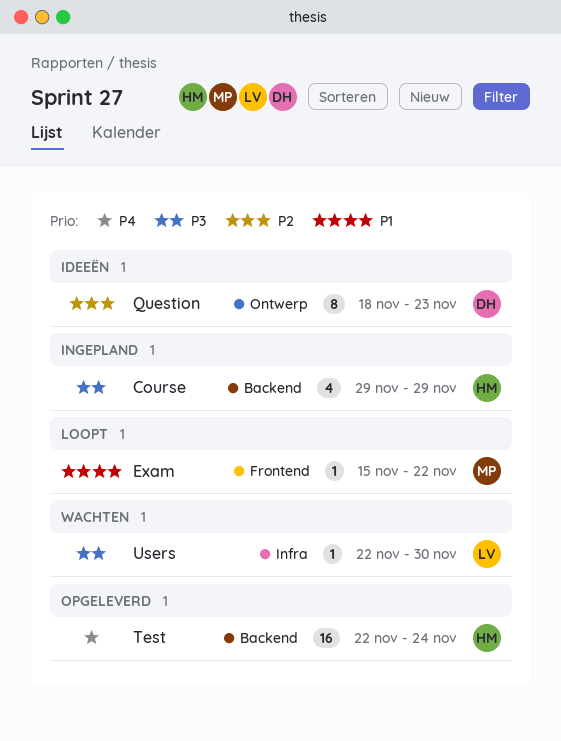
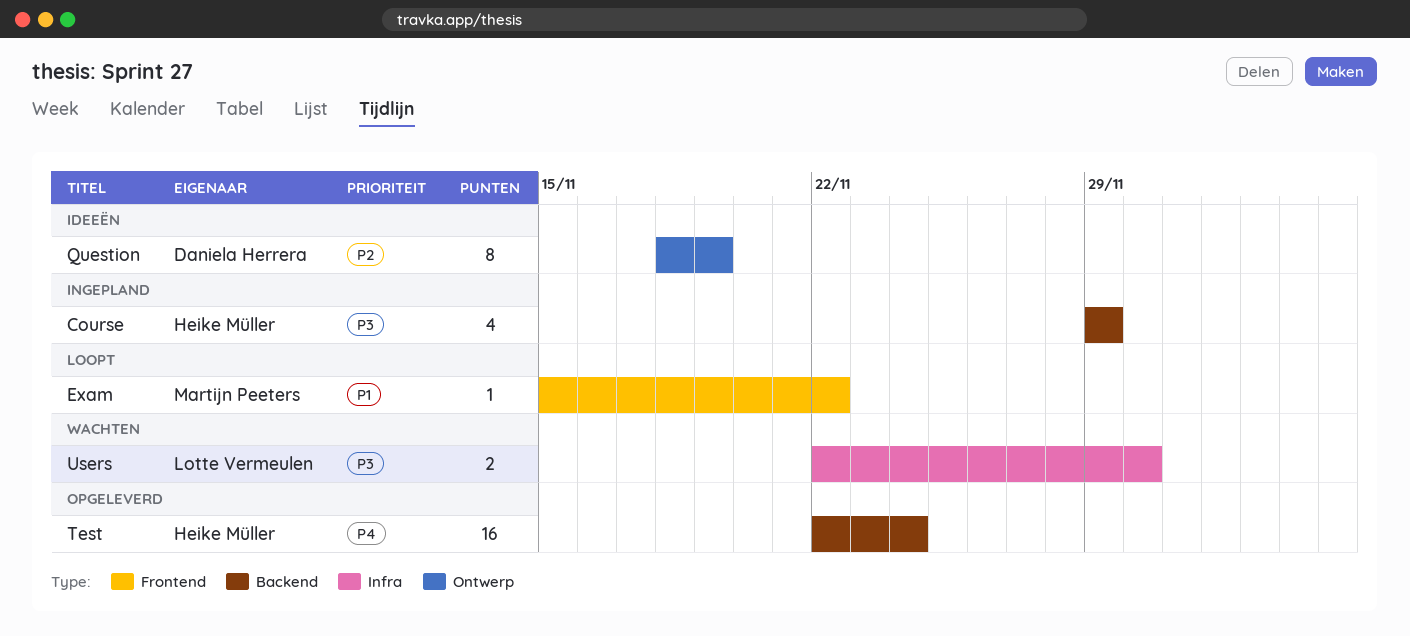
Question, due: Nov 23 -> Nov 19
Users, estimate: 1 -> 2

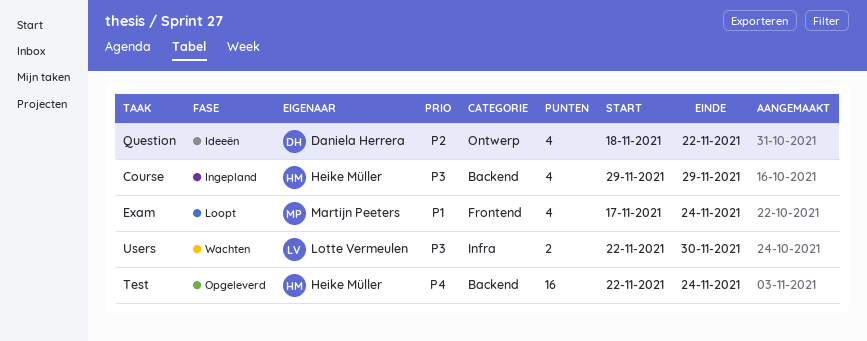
Exam, estimate: 1 -> 4
Exam, start: Nov 15 -> Nov 17
Exam, due: Nov 22 -> Nov 24
Question, estimate: 8 -> 4
Question, due: Nov 19 -> Nov 22

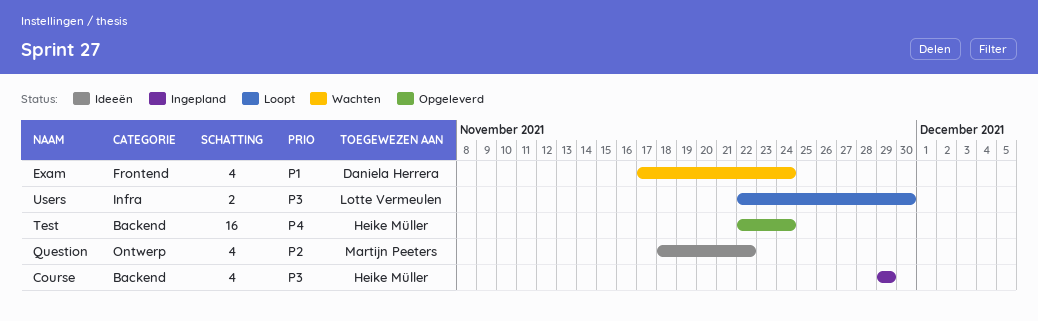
Exam, status: Loopt -> Wachten
Exam, owner: Martijn Peeters -> Daniela Herrera
Question, owner: Daniela Herrera -> Martijn Peeters
Users, status: Wachten -> Loopt

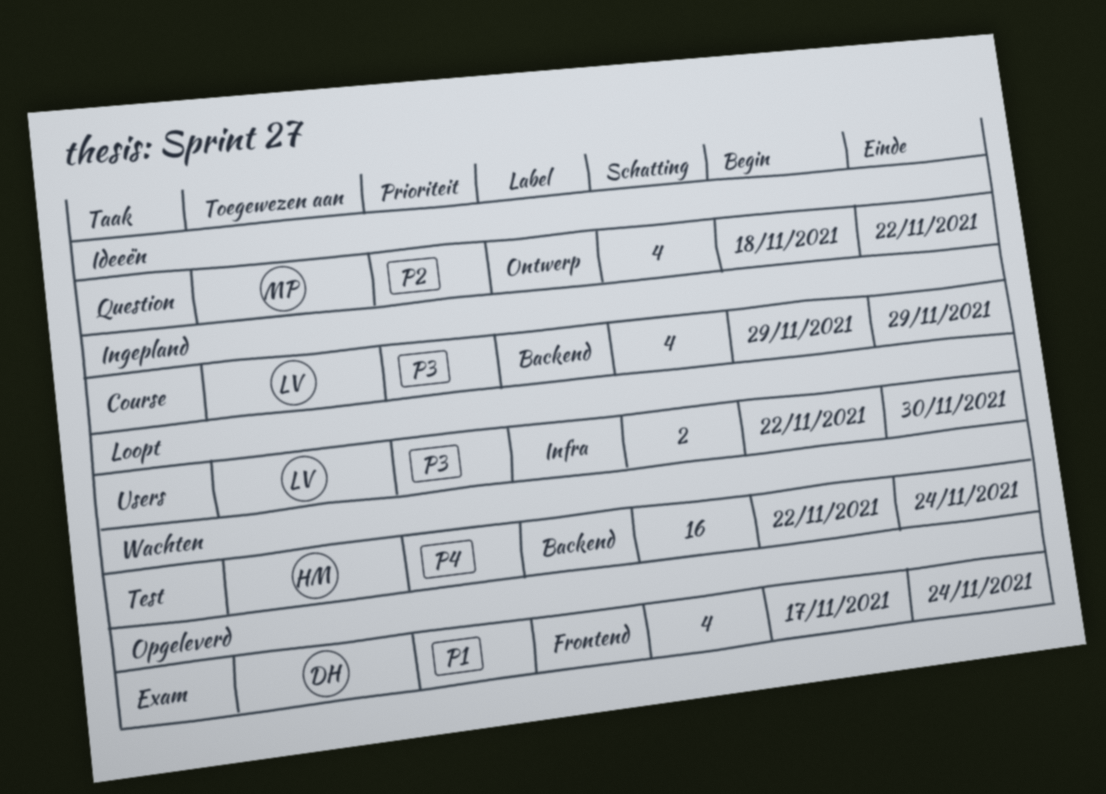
Course, owner: Heike Müller -> Lotte Vermeulen
Exam, status: Wachten -> Opgeleverd
Test, status: Opgeleverd -> Wachten

